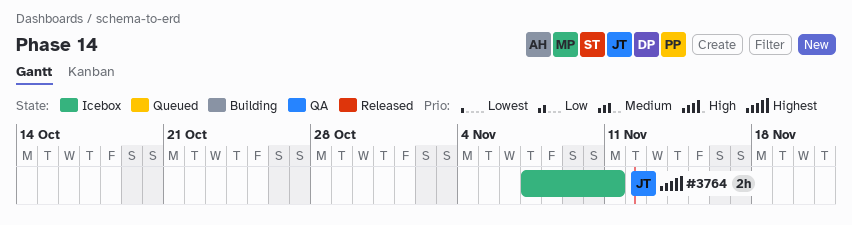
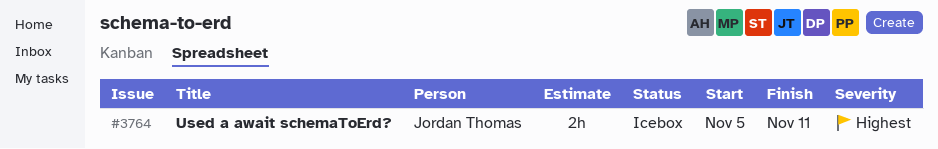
#3764, start: Nov 7 -> Nov 5

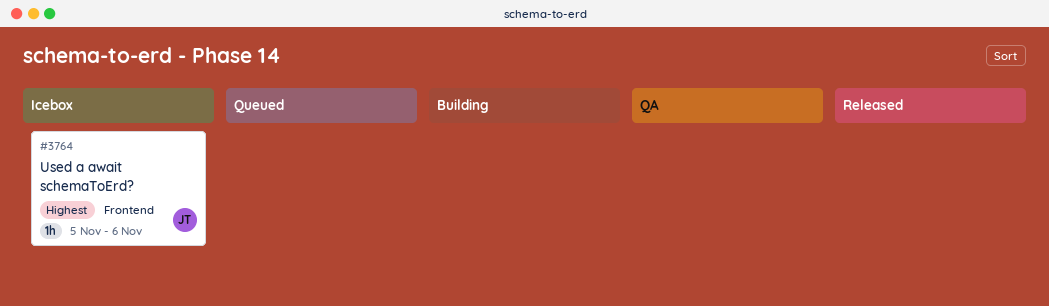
#3764, estimate: 2h -> 1h
#3764, due: Nov 11 -> Nov 6

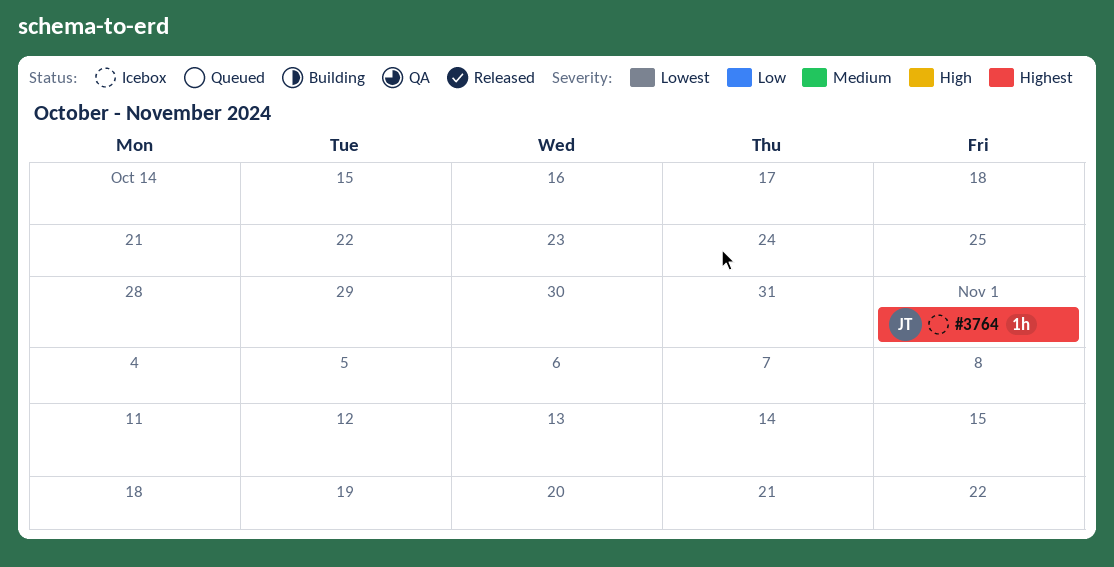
#3764, start: Nov 5 -> Nov 1
#3764, due: Nov 6 -> Nov 1

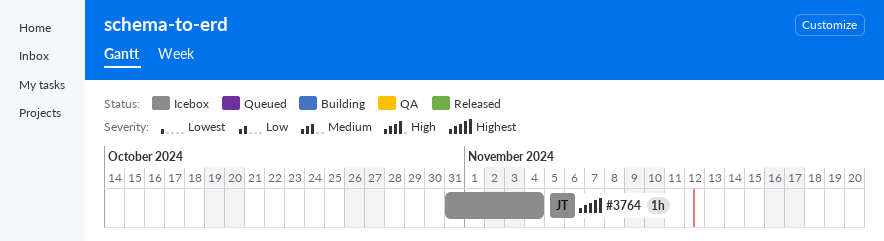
#3764, start: Nov 1 -> Oct 31
#3764, due: Nov 1 -> Nov 4

